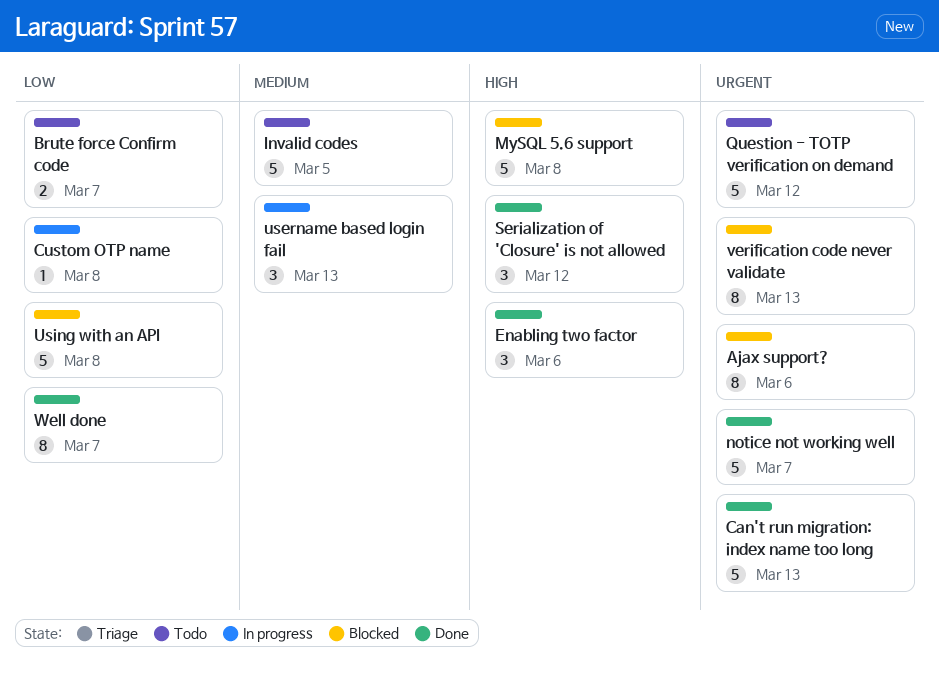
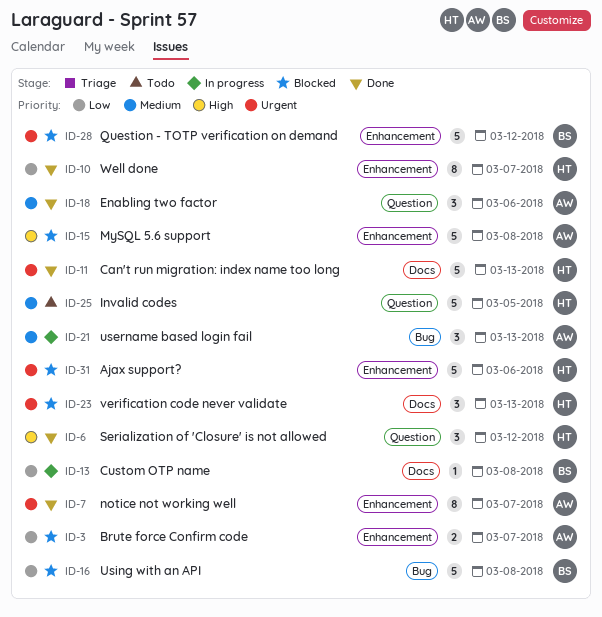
Ajax support?, estimate: 8 -> 5
Brute force Confirm code, status: Todo -> Blocked
Enabling two factor, priority: High -> Medium
notice not working well, estimate: 5 -> 8
Question - TOTP verification on demand, status: Todo -> Blocked
verification code never validate, estimate: 8 -> 3

